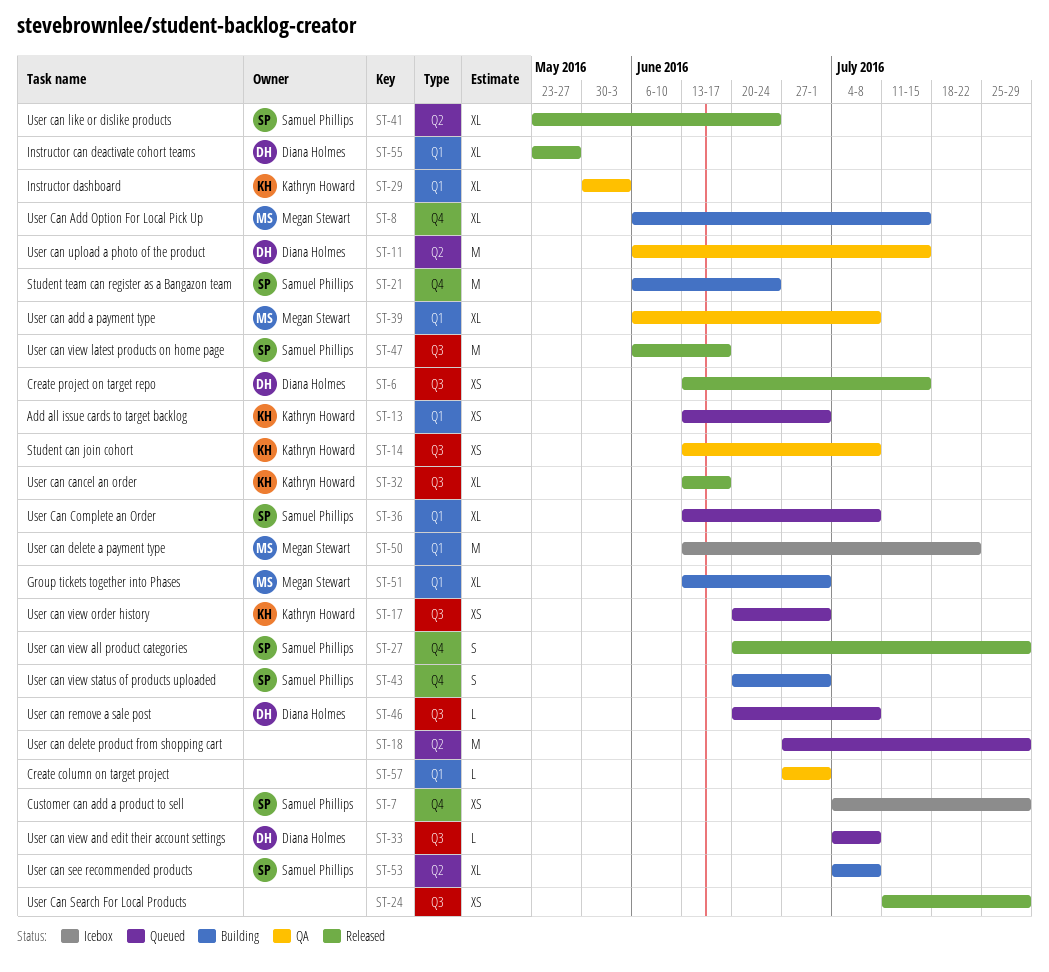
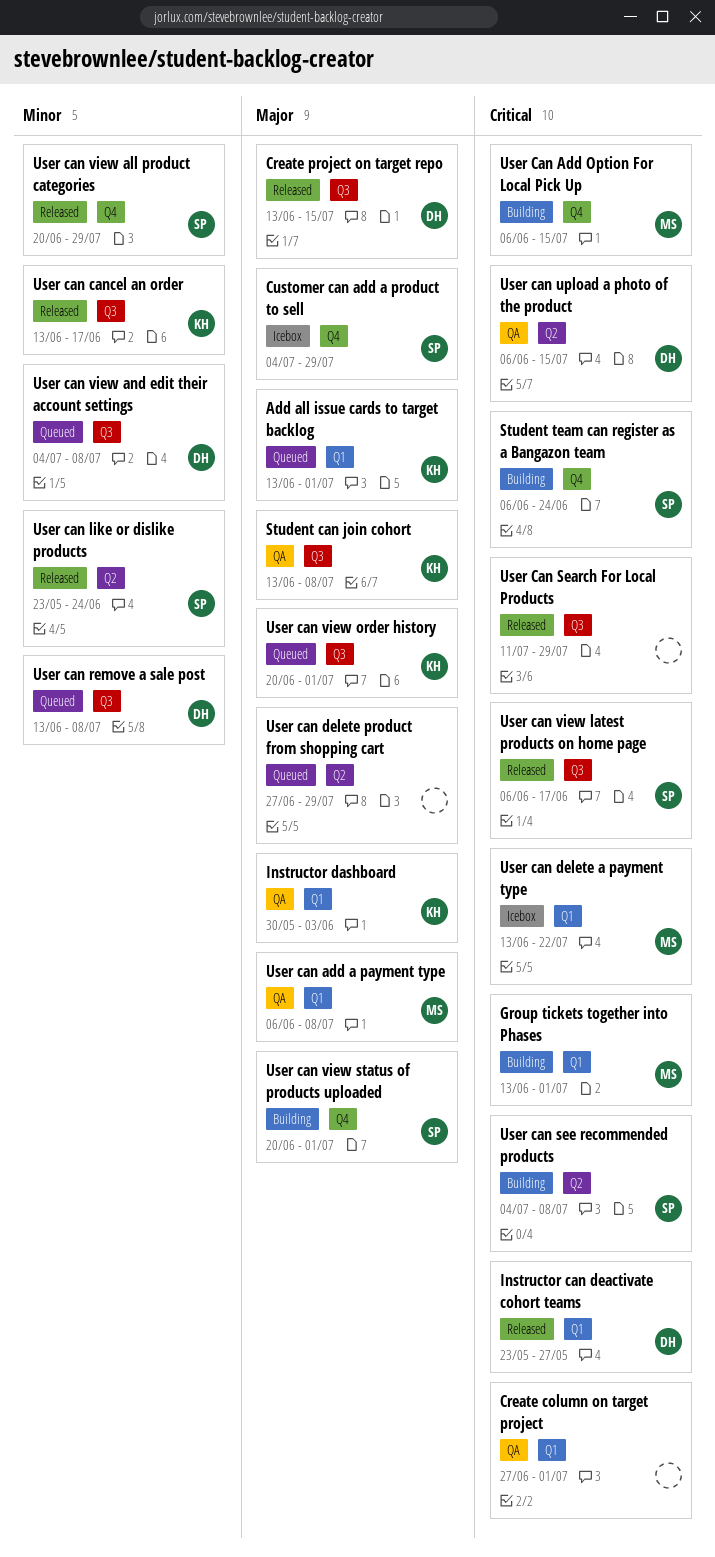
User Can Complete an Order: present -> none
User can remove a sale post, start: Jun 20 -> Jun 13

